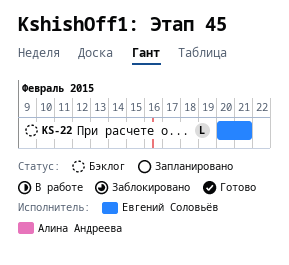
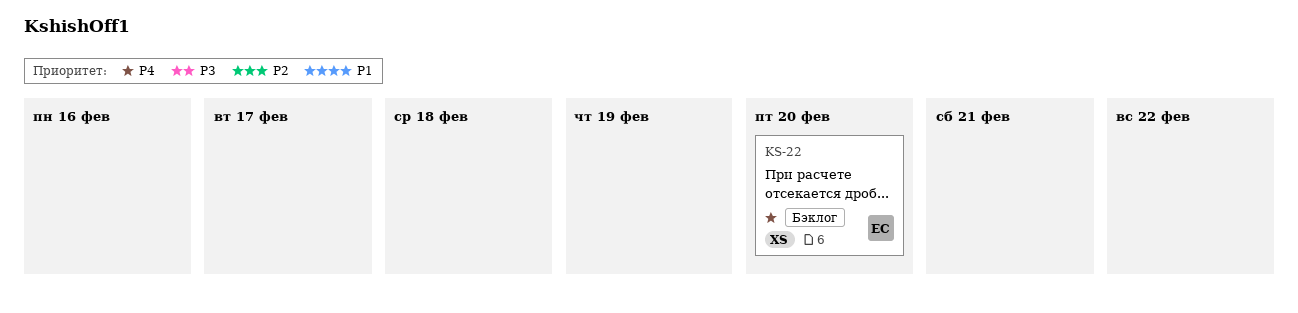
KS-22, estimate: L -> XS
KS-22, due: Feb 21 -> Feb 20

